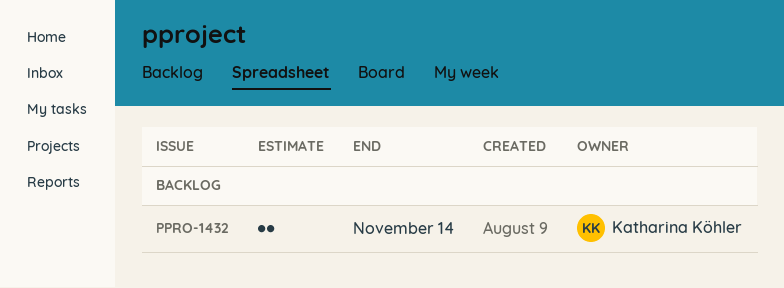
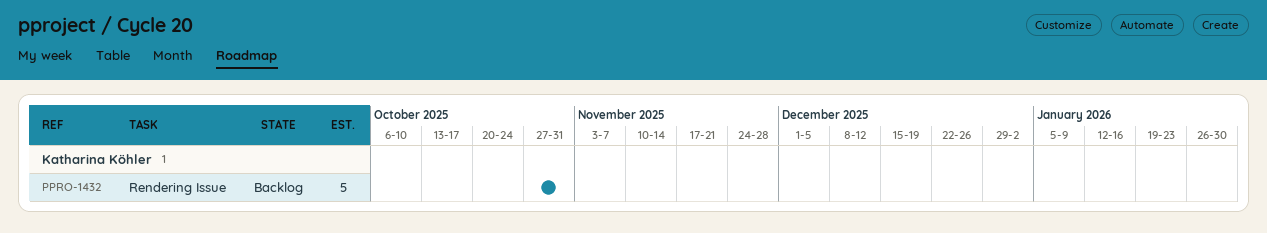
PPRO-1432, estimate: 2 -> 5
PPRO-1432, due: Nov 14 -> Oct 31

